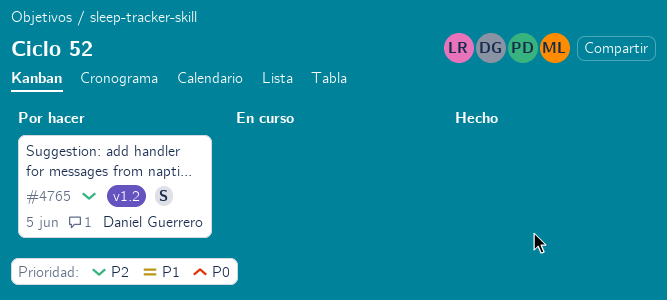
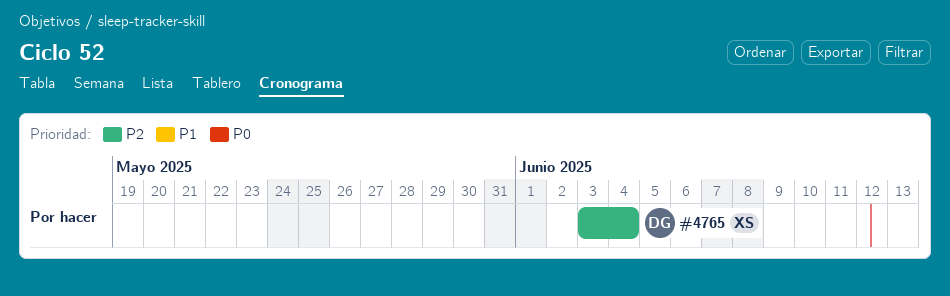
#4765, estimate: S -> XS
#4765, due: Jun 5 -> Jun 4

